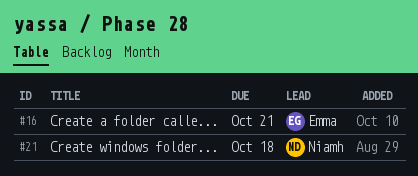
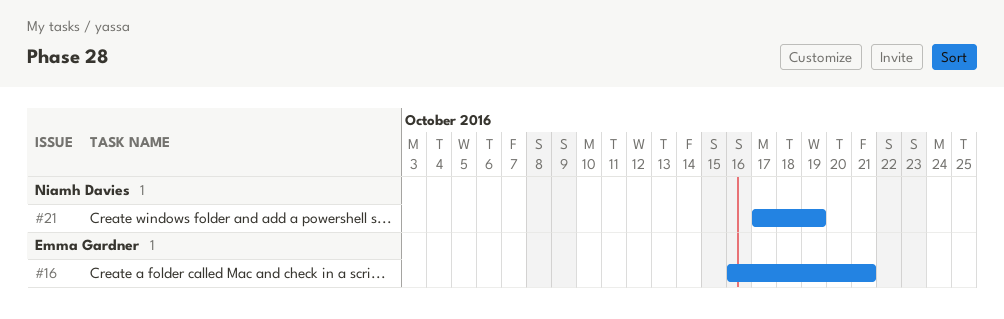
#21, due: Oct 18 -> Oct 19

